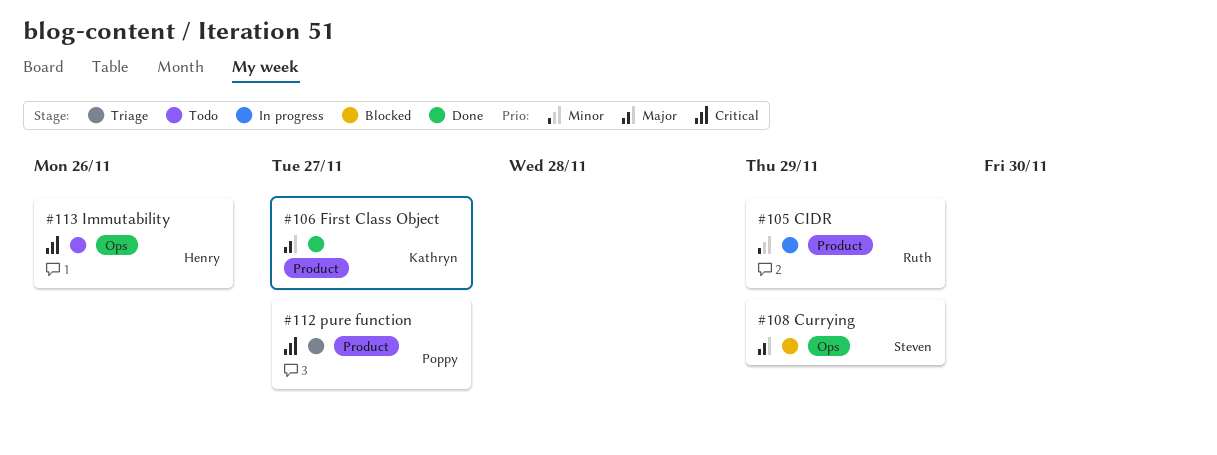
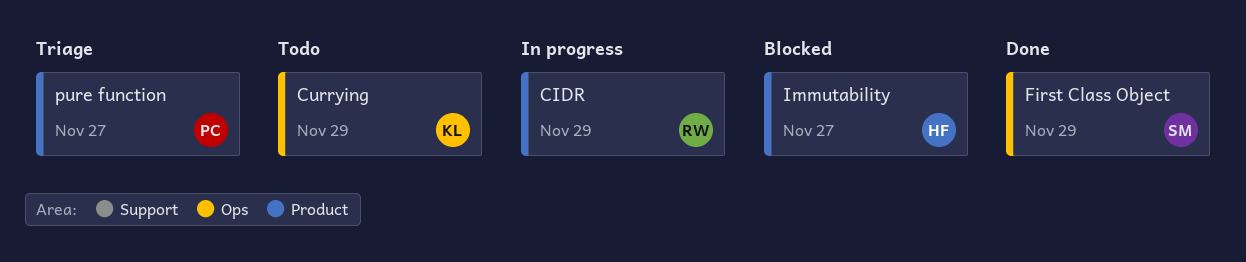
Currying, status: Blocked -> Todo
Currying, owner: Steven -> Kathryn
First Class Object, owner: Kathryn -> Steven
First Class Object, label: Product -> Ops
First Class Object, due: Nov 27 -> Nov 29
Immutability, status: Todo -> Blocked
Immutability, label: Ops -> Product
Immutability, due: Nov 26 -> Nov 27

